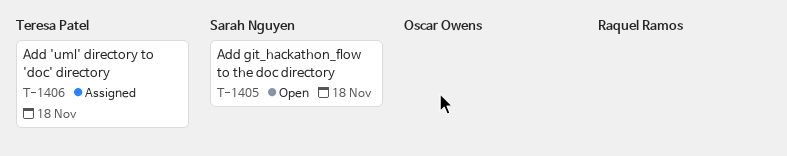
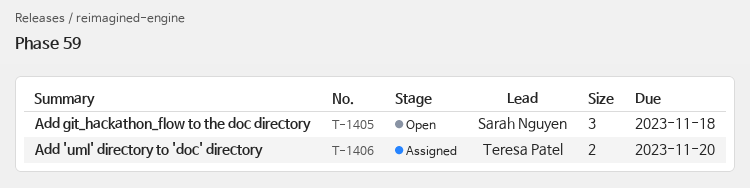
T-1406, due: Nov 18 -> Nov 20

